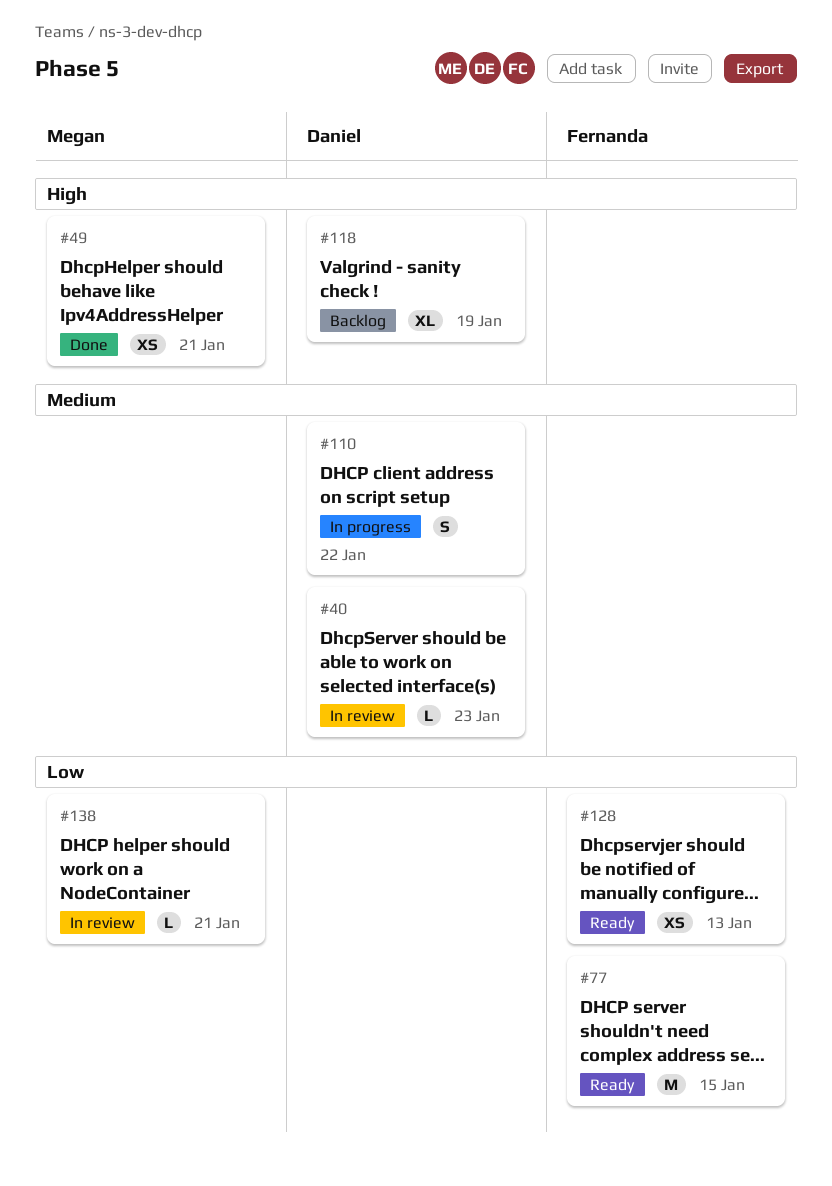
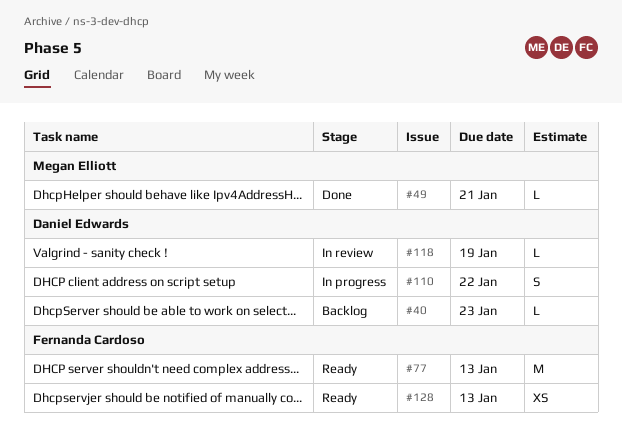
#40, status: In review -> Backlog
#49, estimate: XS -> L
#77, due: Jan 15 -> Jan 13
#118, status: Backlog -> In review
#118, estimate: XL -> L
#138: present -> none

